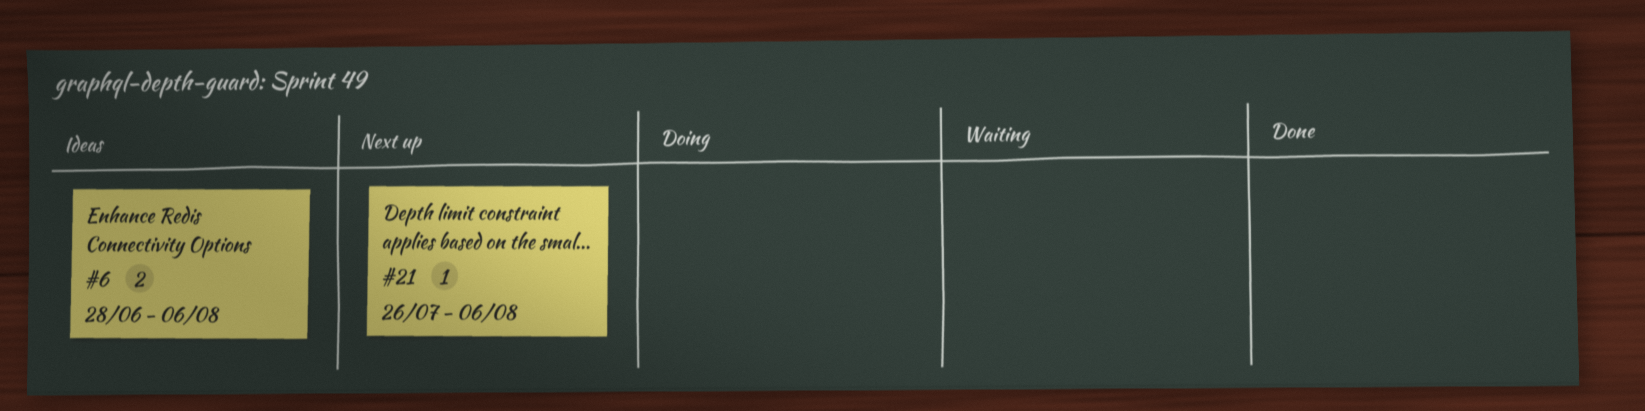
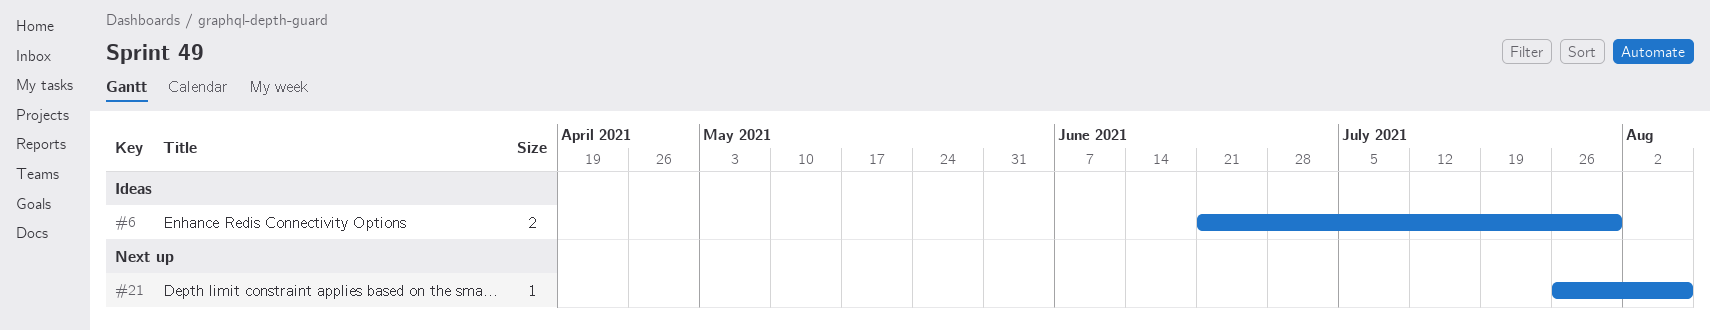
#6, start: Jun 28 -> Jun 21
#6, due: Aug 6 -> Jul 30

